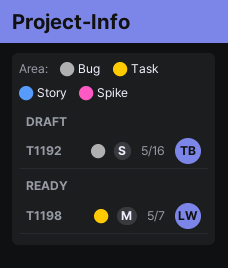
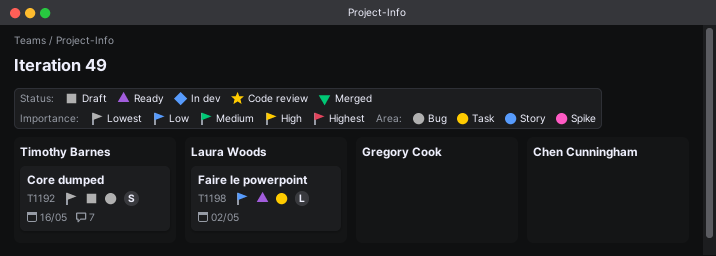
T1198, estimate: M -> L
T1198, due: May 7 -> May 2

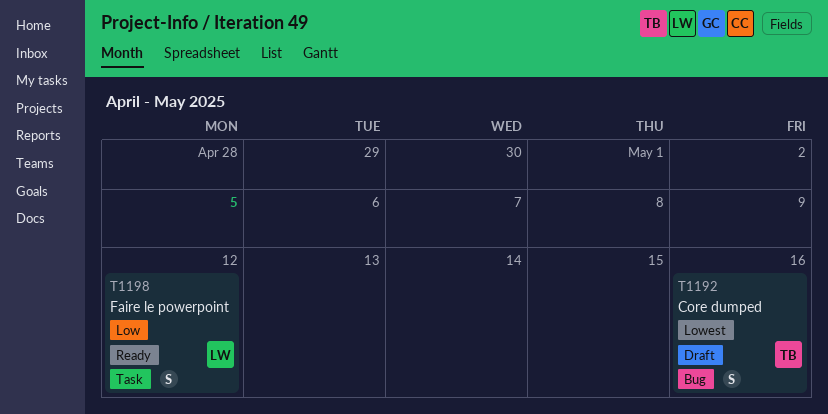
T1198, estimate: L -> S
T1198, due: May 2 -> May 12

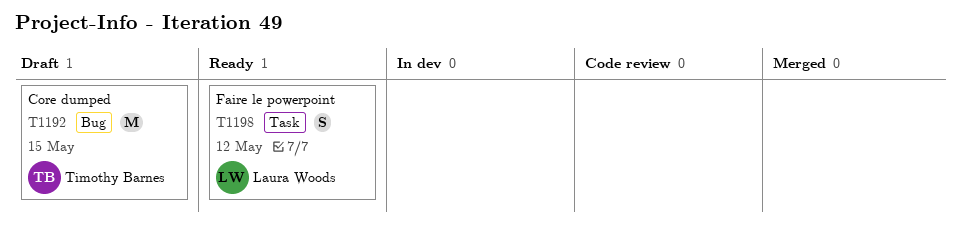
T1192, estimate: S -> M
T1192, due: May 16 -> May 15

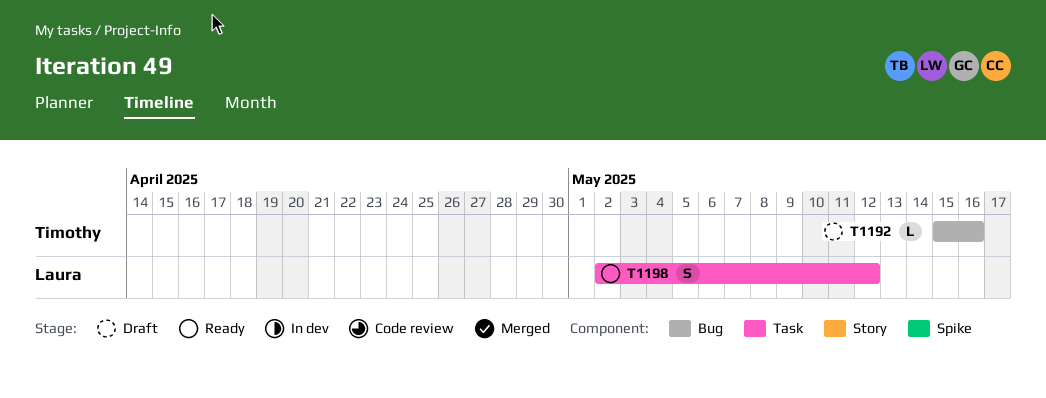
T1192, estimate: M -> L
T1192, due: May 15 -> May 16

